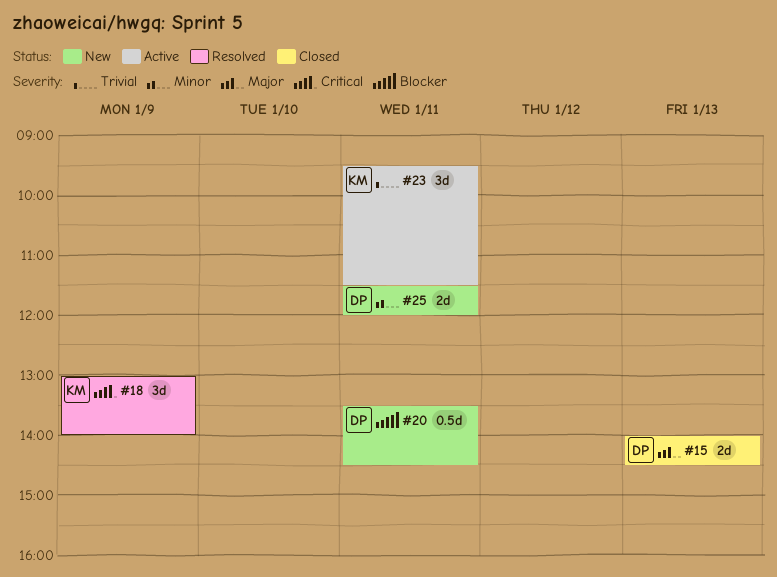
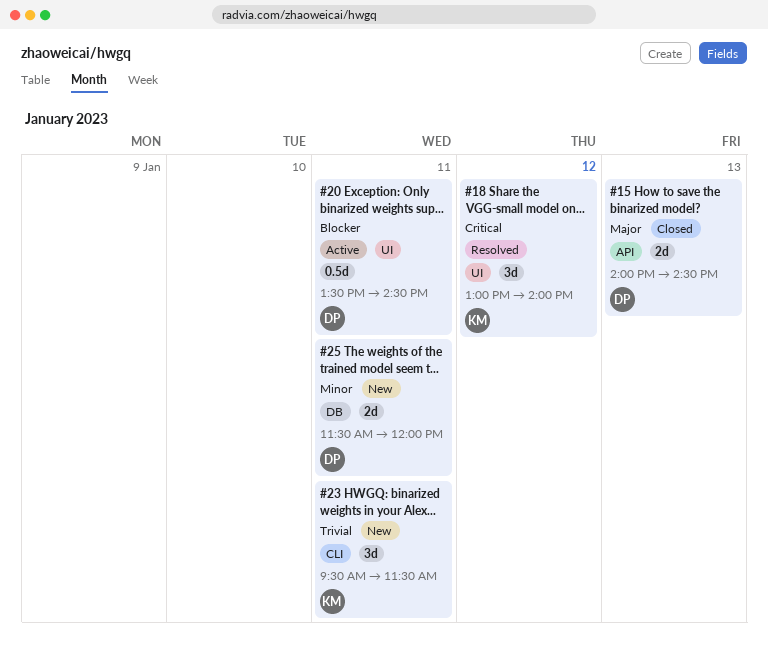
#18, day: Jan 9 -> Jan 12
#20, status: New -> Active
#23, status: Active -> New

